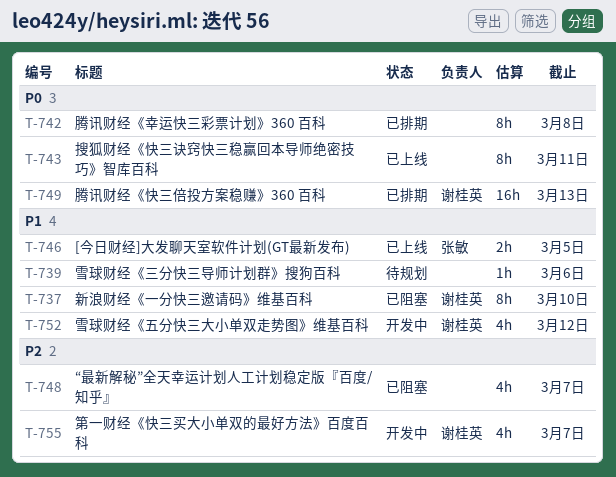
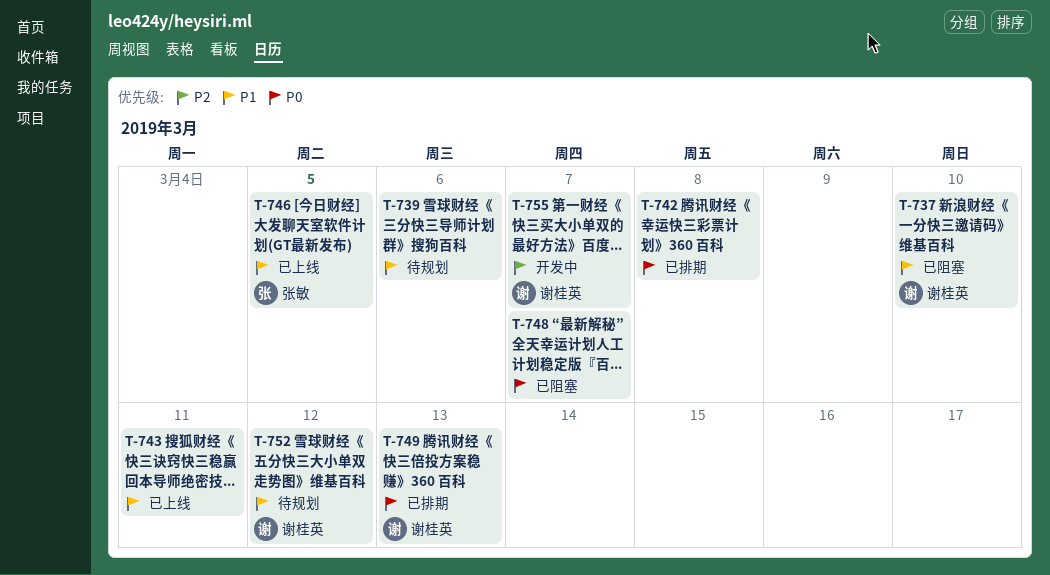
T-743, priority: P0 -> P1
T-748, priority: P2 -> P0
T-752, status: 开发中 -> 待规划

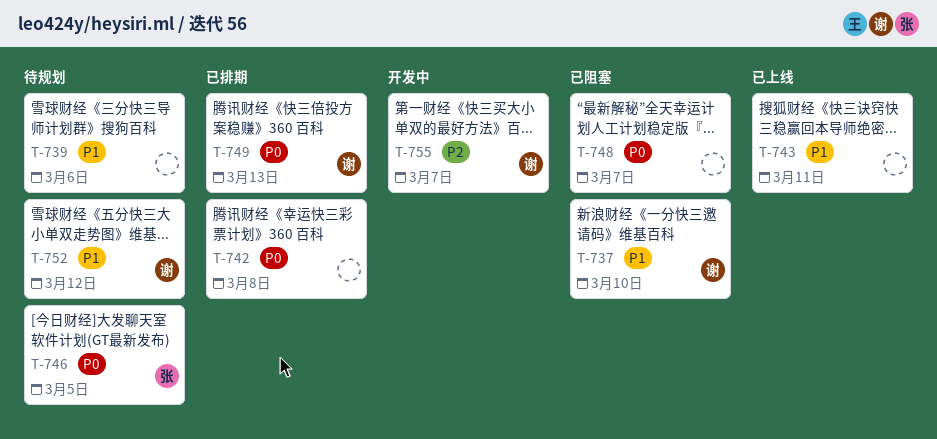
T-746, status: 已上线 -> 待规划
T-746, priority: P1 -> P0

